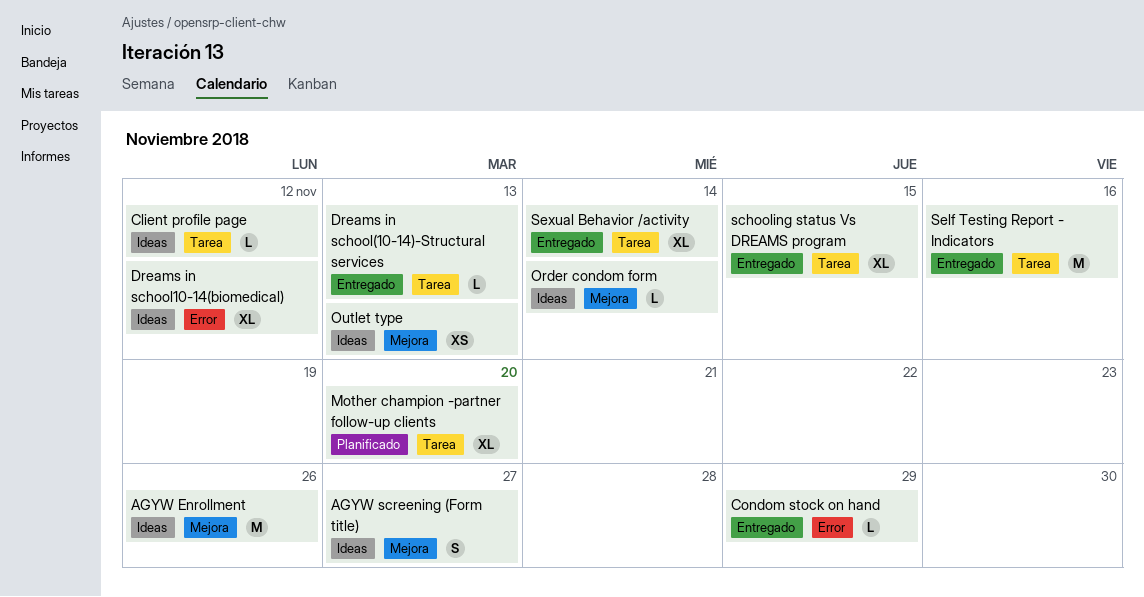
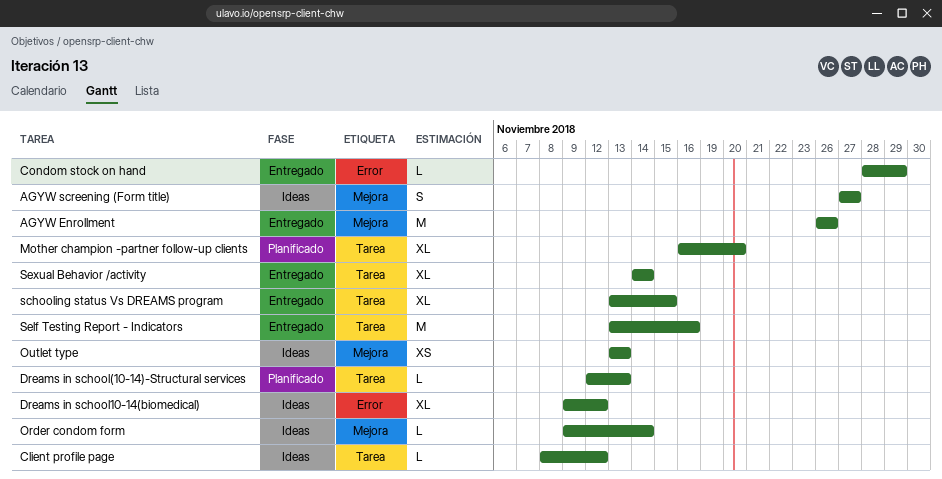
AGYW Enrollment, status: Ideas -> Entregado
Dreams in school(10-14)-Structural services, status: Entregado -> Planificado

